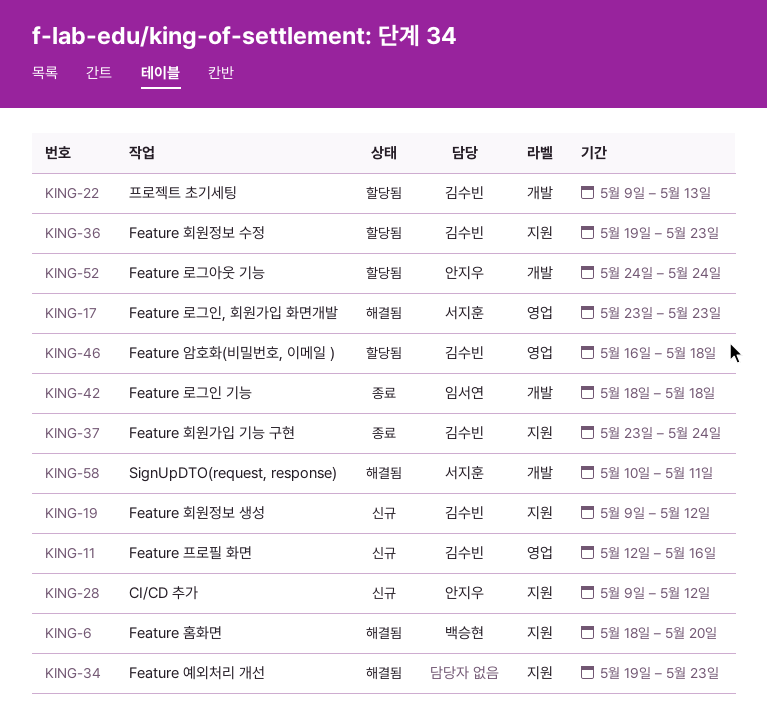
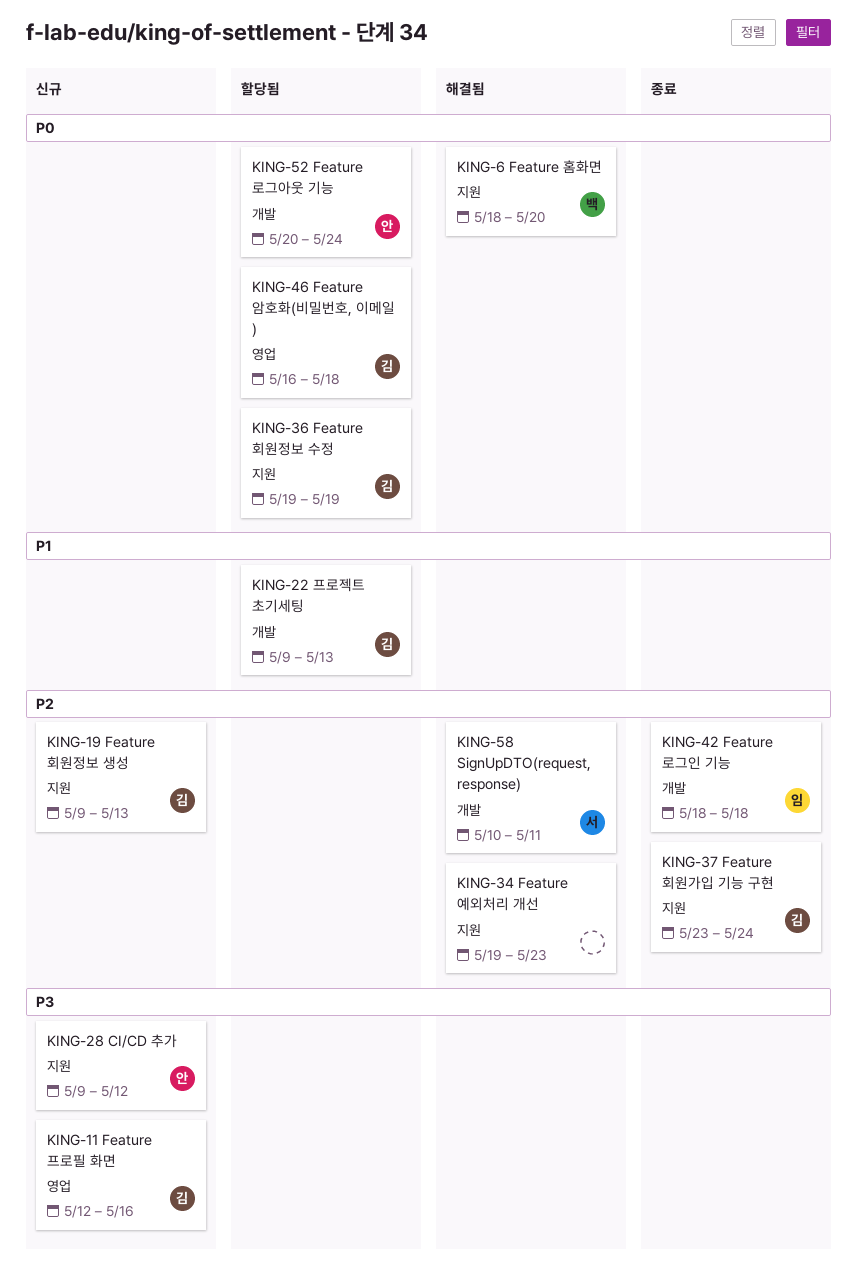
KING-17: present -> none
KING-19, due: May 12 -> May 13
KING-36, due: May 23 -> May 19
KING-52, start: May 24 -> May 20

